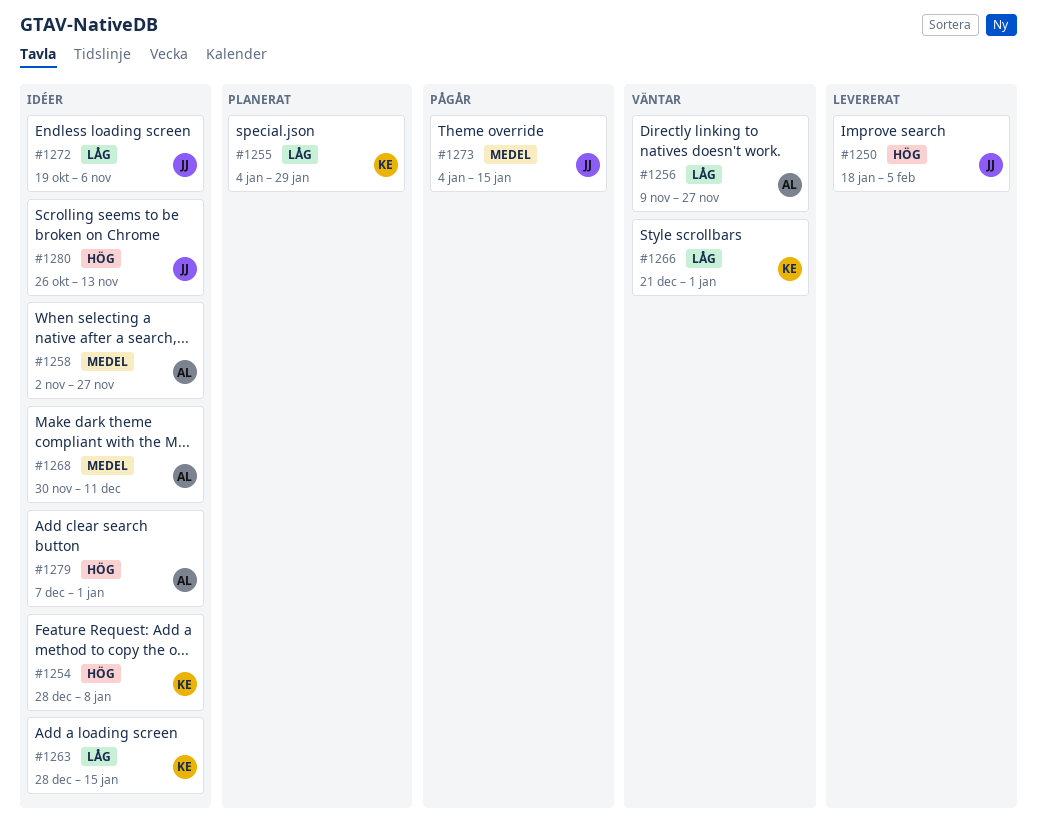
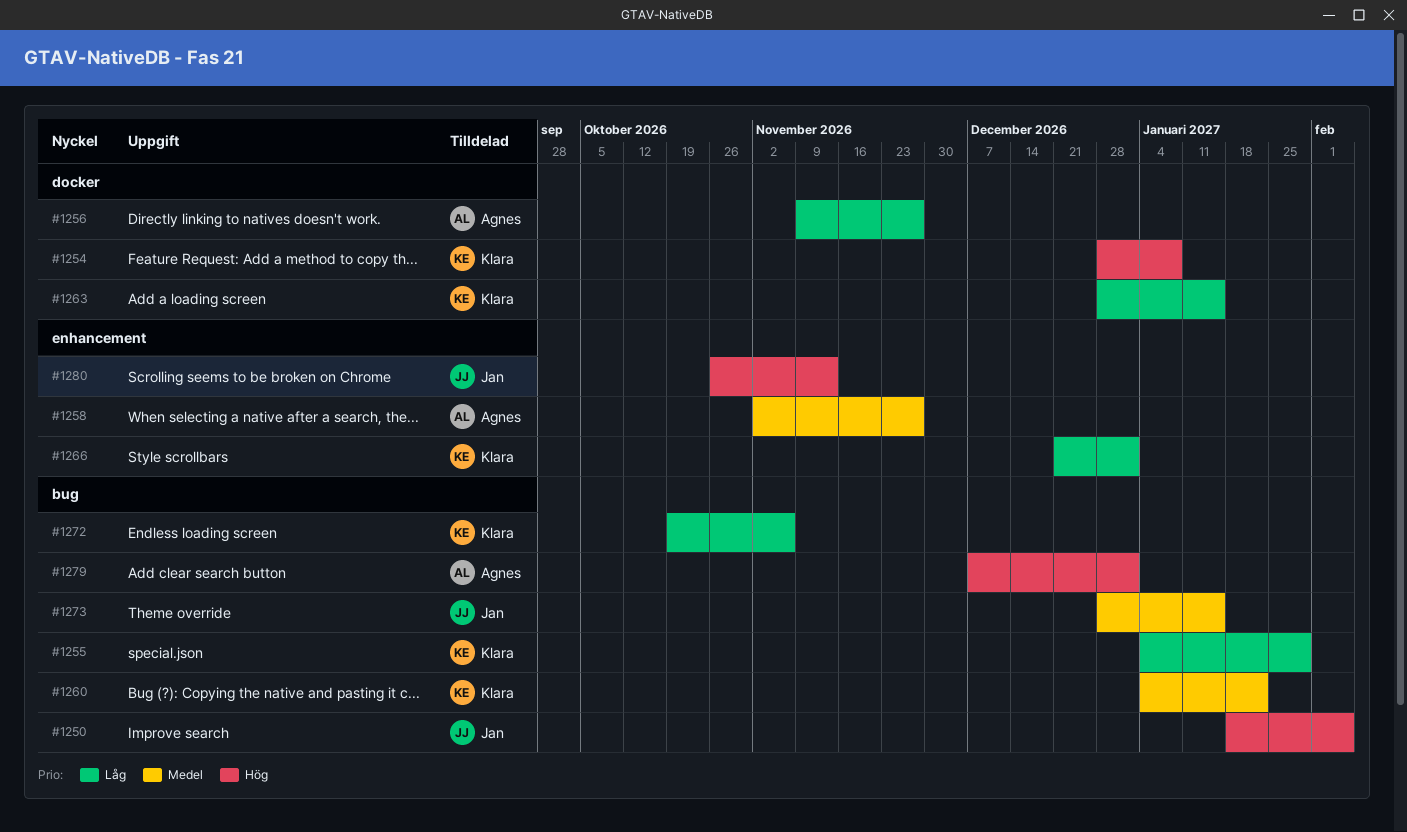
#1260: none -> present
#1268: present -> none
#1272, owner: Jan -> Klara
#1273, start: Jan 4 -> Dec 28

